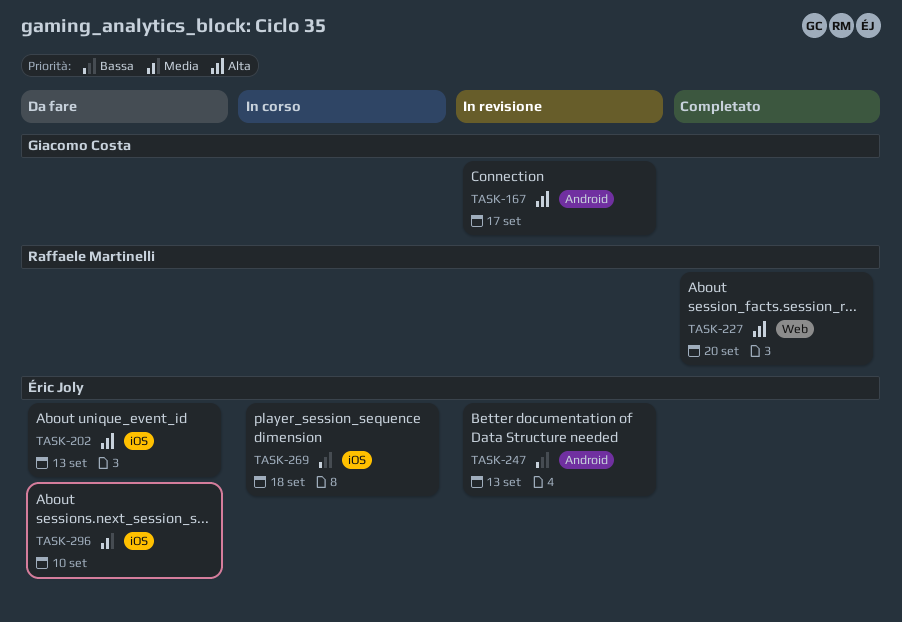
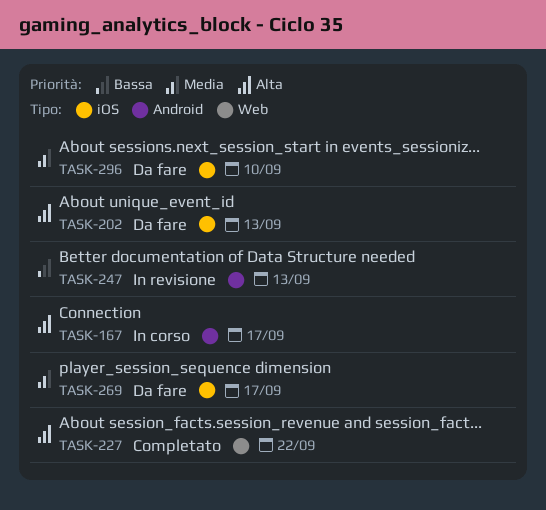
TASK-167, status: In revisione -> In corso
TASK-227, due: Sep 20 -> Sep 22
TASK-269, status: In corso -> Da fare
TASK-269, priority: Bassa -> Media
TASK-269, due: Sep 18 -> Sep 17

